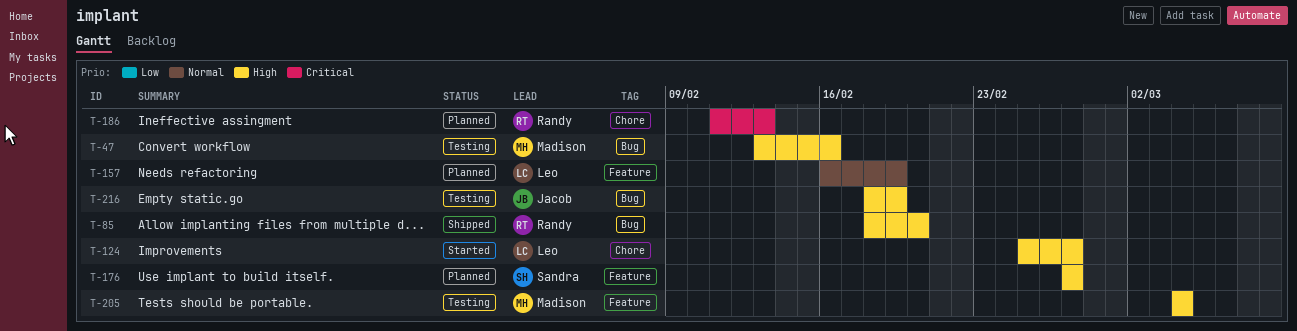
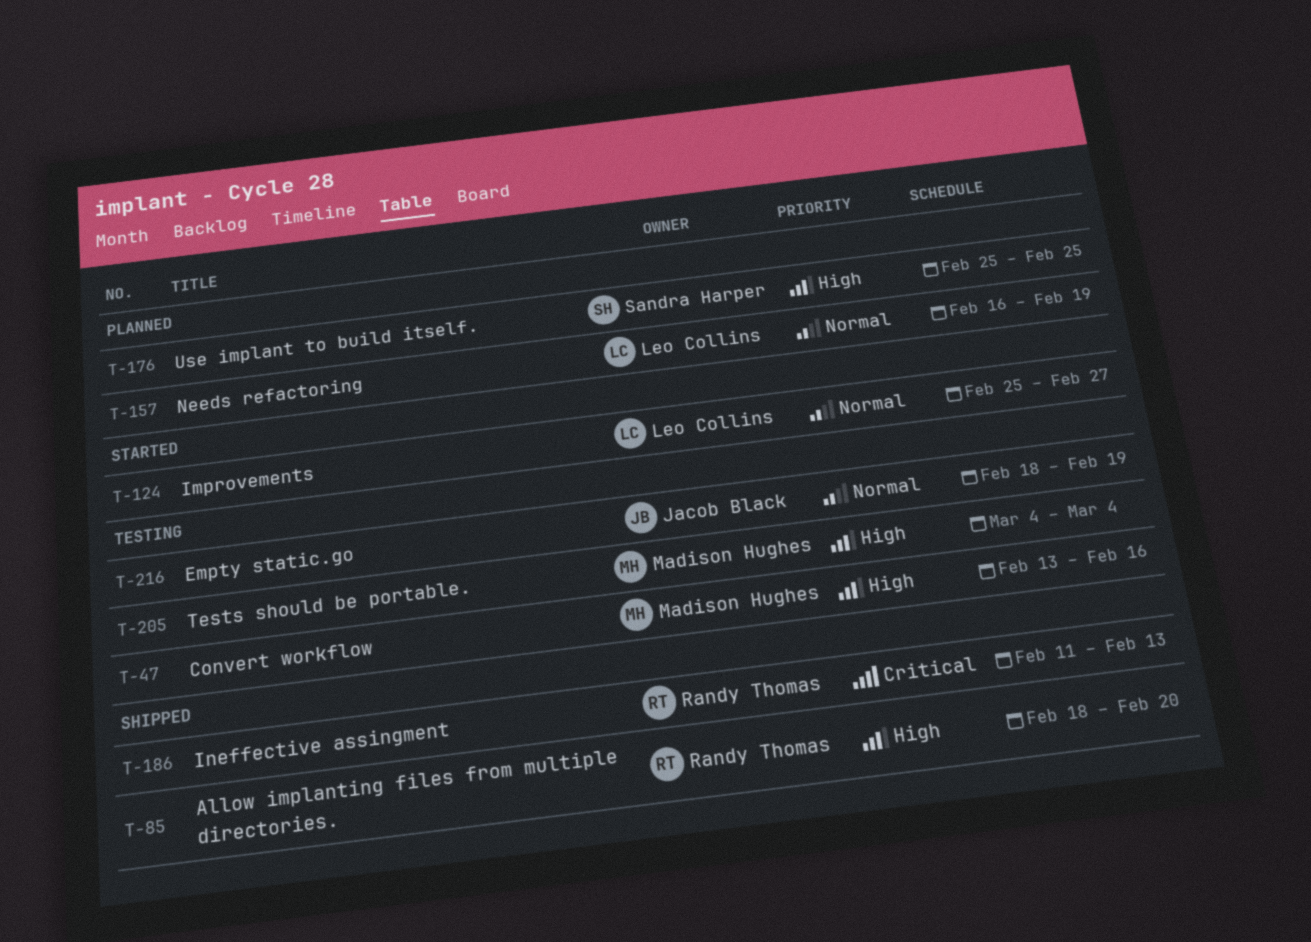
T-124, priority: High -> Normal
T-176, start: Feb 27 -> Feb 25
T-176, due: Feb 27 -> Feb 25
T-186, status: Planned -> Shipped
T-216, priority: High -> Normal

